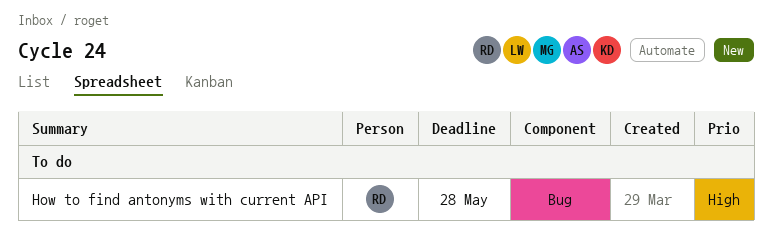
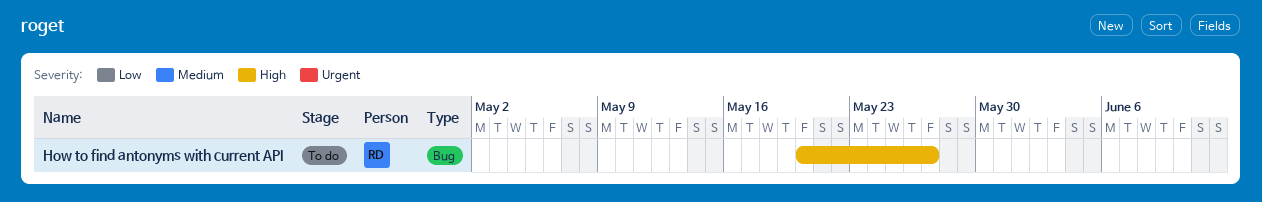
How to find antonyms with current API, due: May 28 -> May 27

